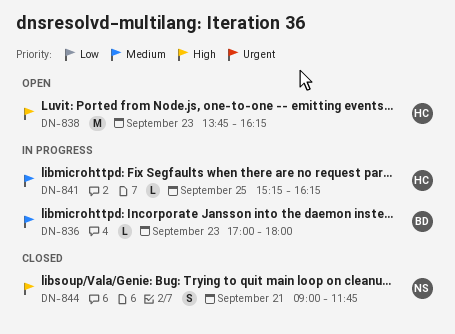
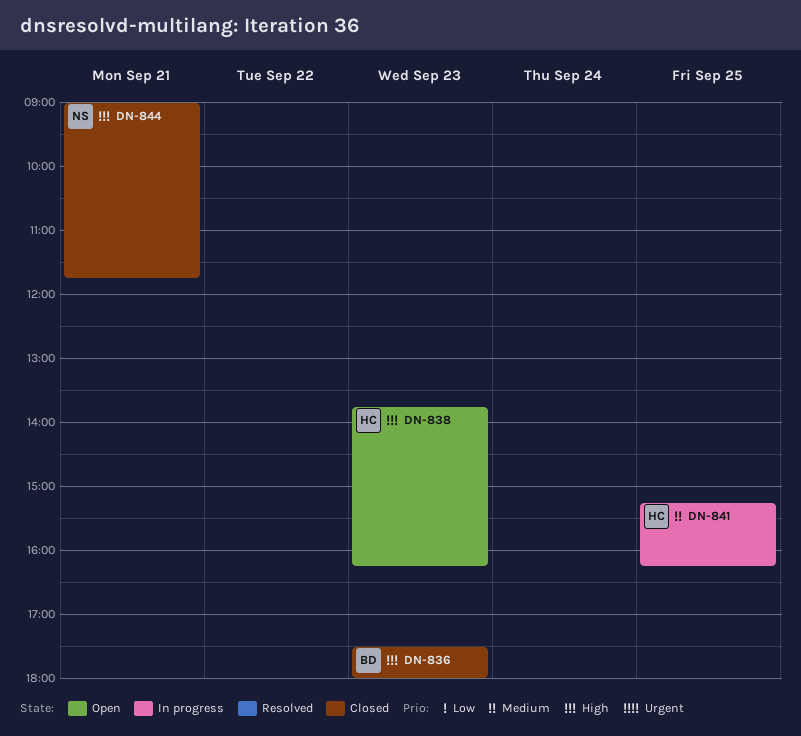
DN-836, status: In progress -> Closed
DN-836, priority: Medium -> High
DN-836, begins: 17:00 -> 17:30

